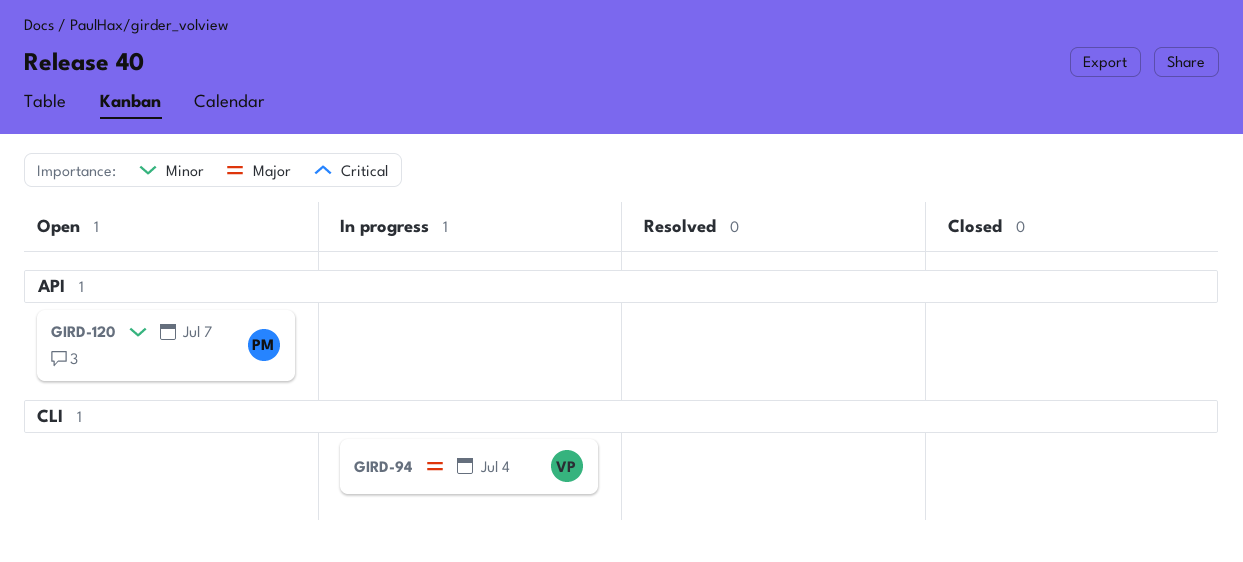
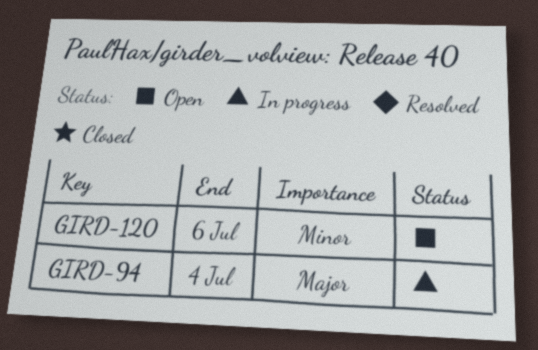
GIRD-120, due: Jul 7 -> Jul 6

